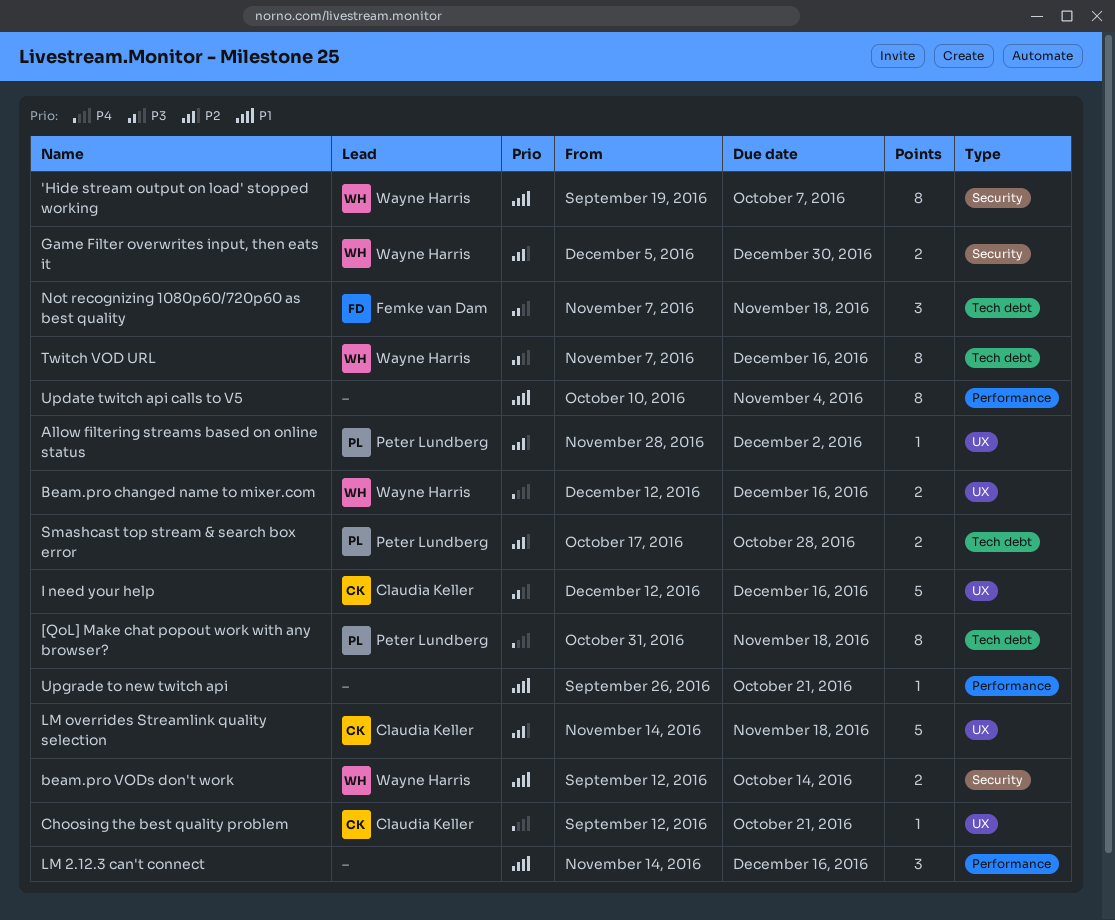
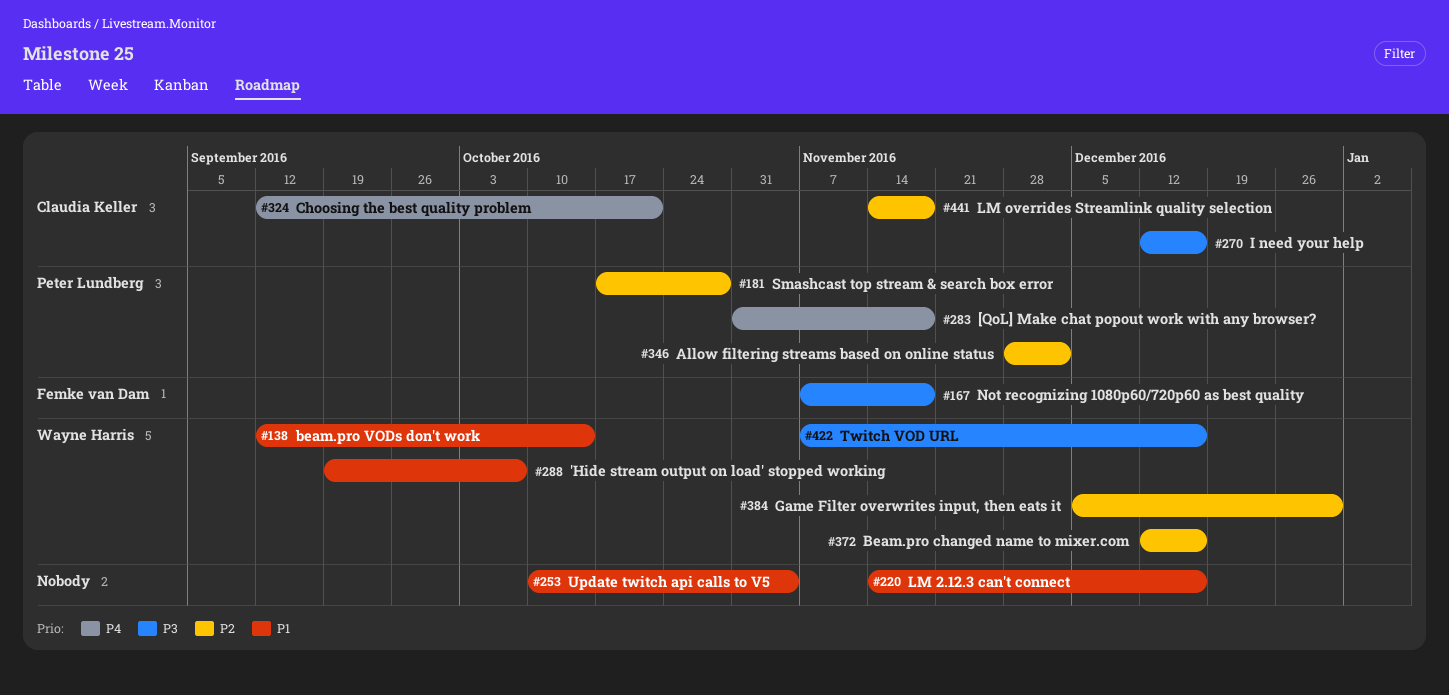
Beam.pro changed name to mixer.com, priority: P4 -> P2
Upgrade to new twitch api: present -> none

